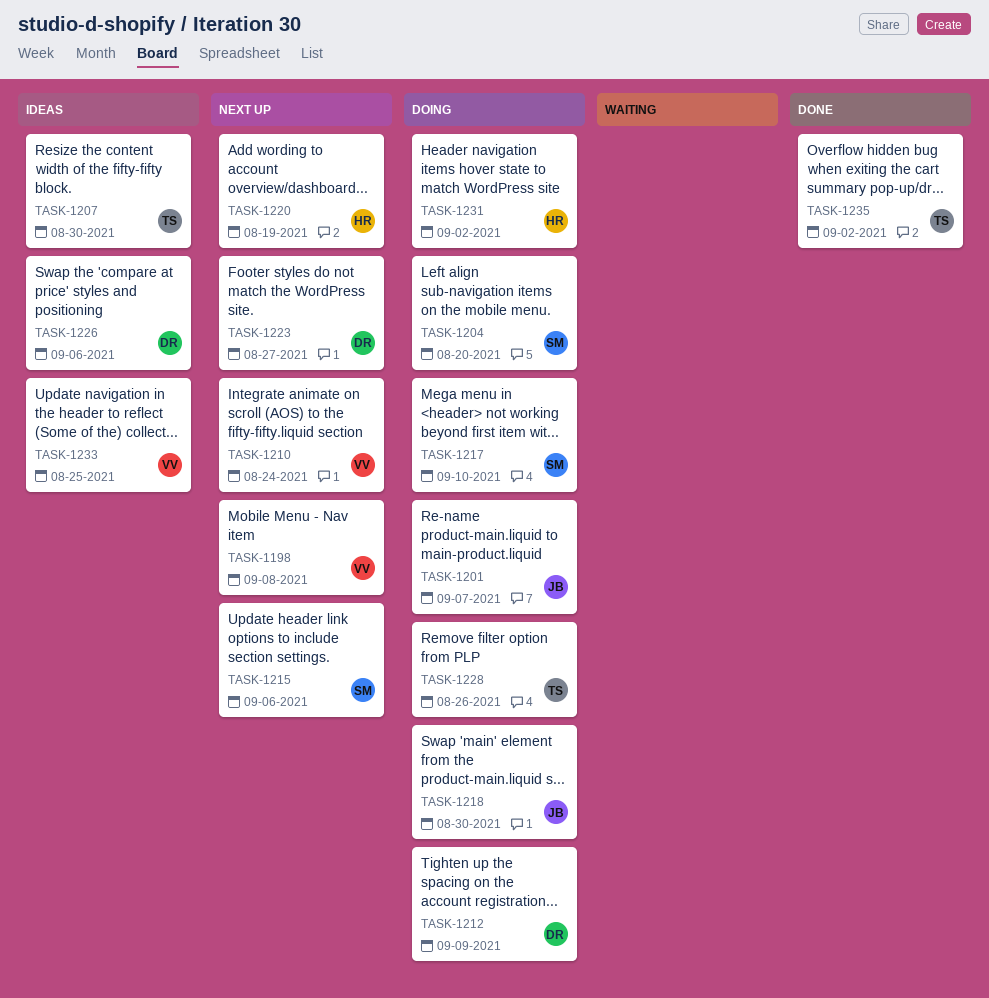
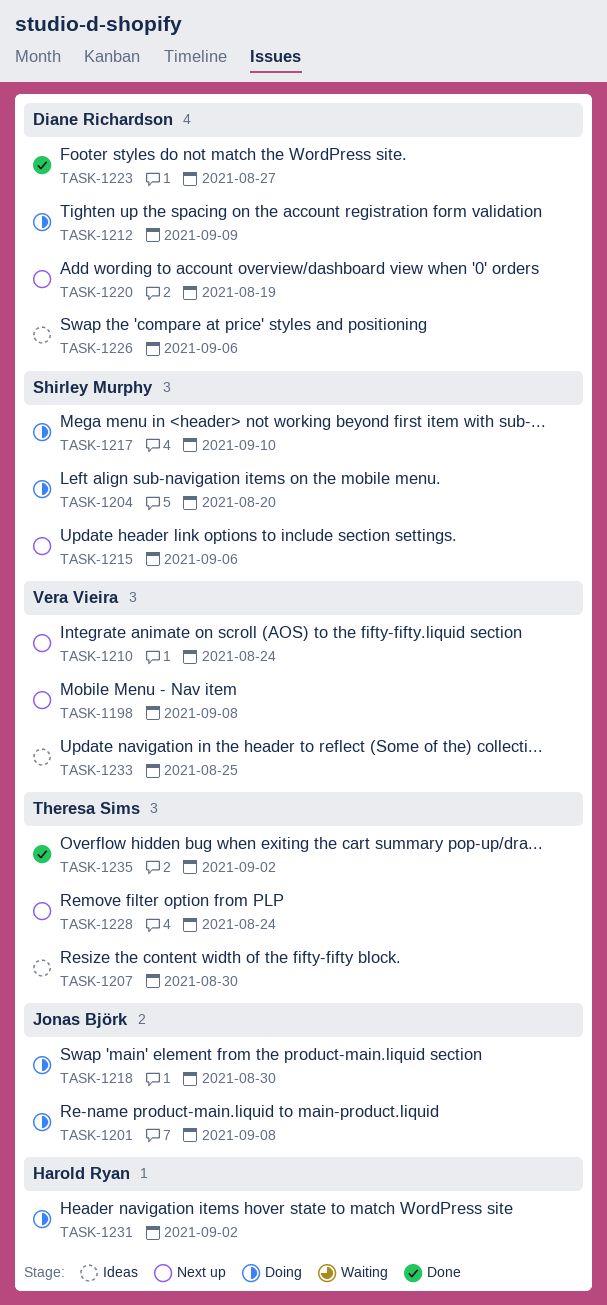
TASK-1201, due: Sep 7 -> Sep 8
TASK-1220, owner: Harold Ryan -> Diane Richardson
TASK-1223, status: Next up -> Done
TASK-1228, status: Doing -> Next up
TASK-1228, due: Aug 26 -> Aug 24

